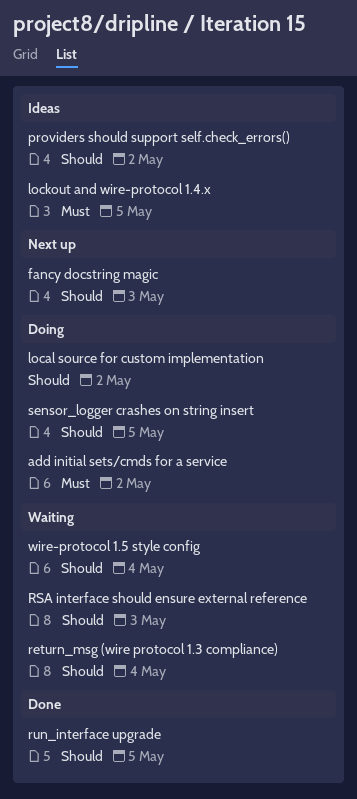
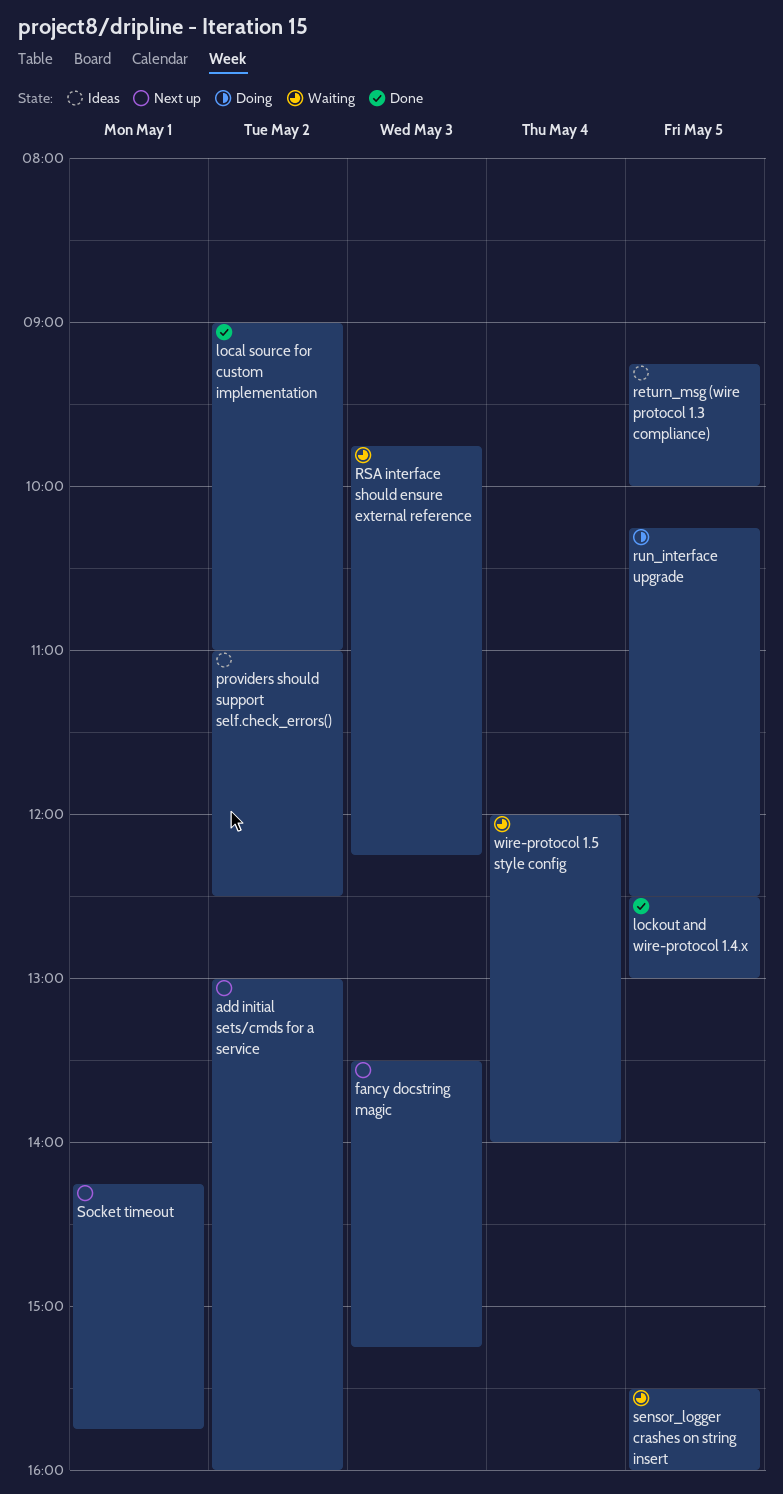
add initial sets/cmds for a service, status: Doing -> Next up
local source for custom implementation, status: Doing -> Done
lockout and wire-protocol 1.4.x, status: Ideas -> Done
return_msg (wire protocol 1.3 compliance), status: Waiting -> Ideas
return_msg (wire protocol 1.3 compliance), day: May 4 -> May 5
run_interface upgrade, status: Done -> Doing
sensor_logger crashes on string insert, status: Doing -> Waiting
Socket timeout: none -> present

